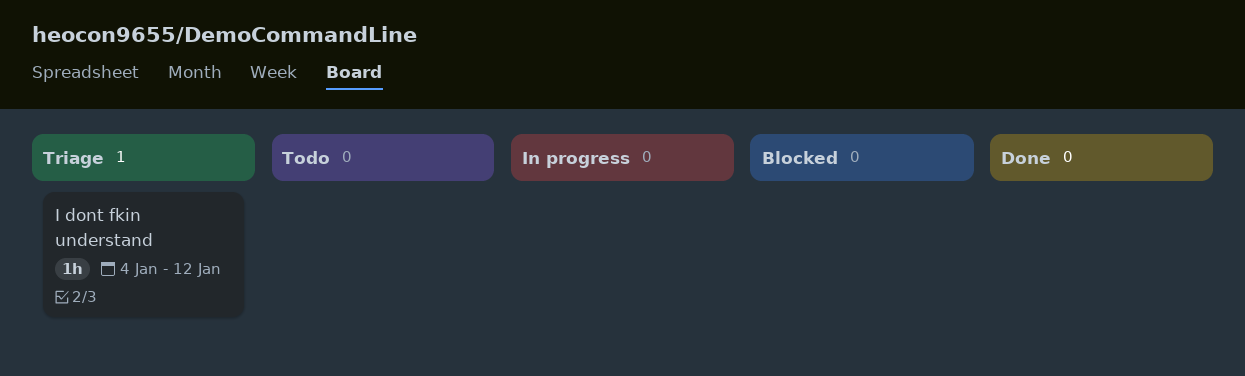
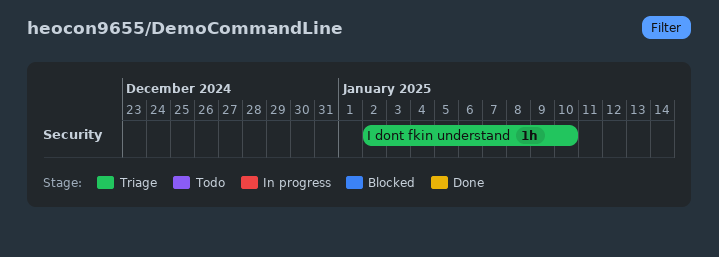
I dont fkin understand, start: Jan 4 -> Jan 2
I dont fkin understand, due: Jan 12 -> Jan 10

